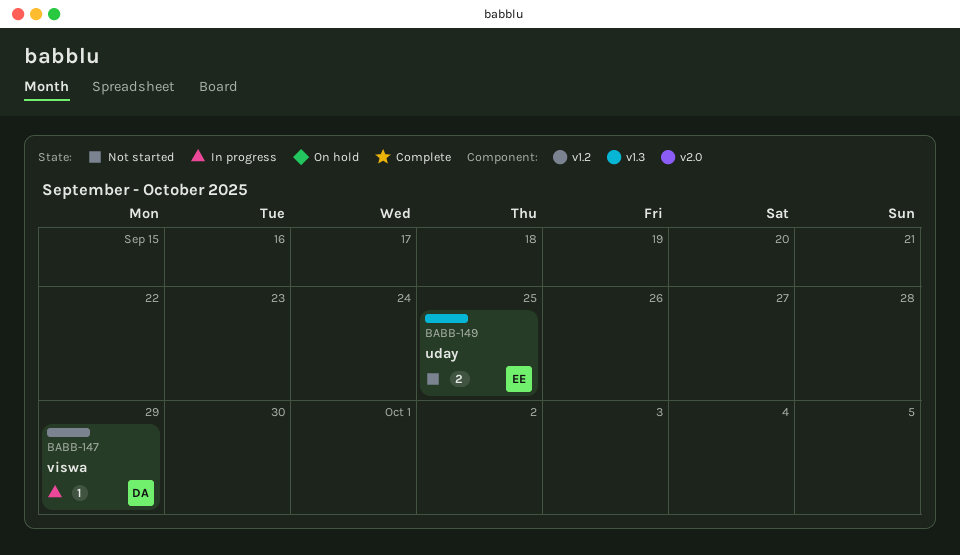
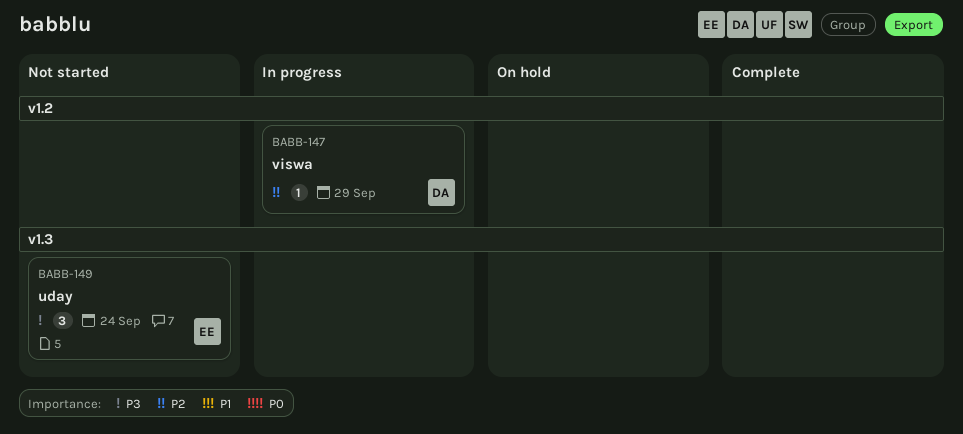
BABB-149, estimate: 2 -> 3
BABB-149, due: Sep 25 -> Sep 24

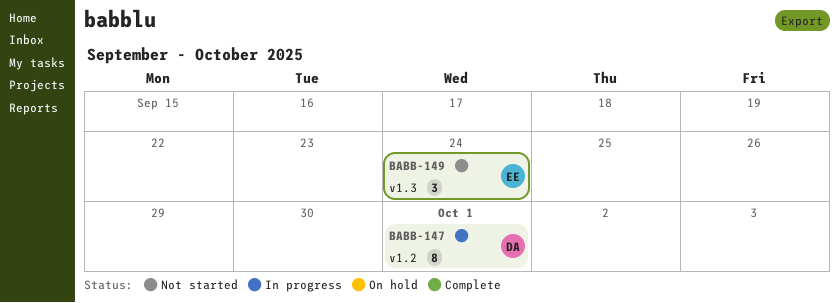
BABB-147, estimate: 1 -> 8
BABB-147, due: Sep 29 -> Oct 1

